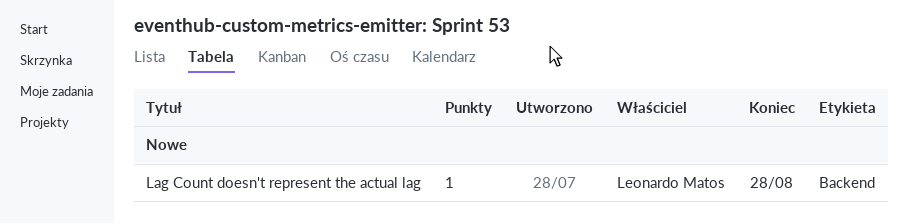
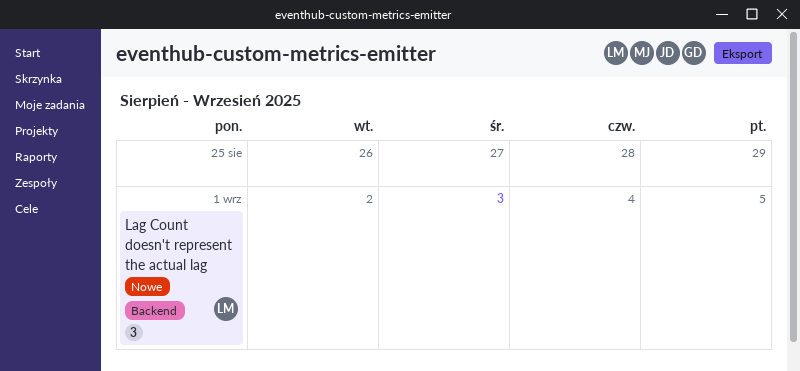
Lag Count doesn't represent the actual lag, estimate: 1 -> 3
Lag Count doesn't represent the actual lag, due: Aug 28 -> Sep 1

